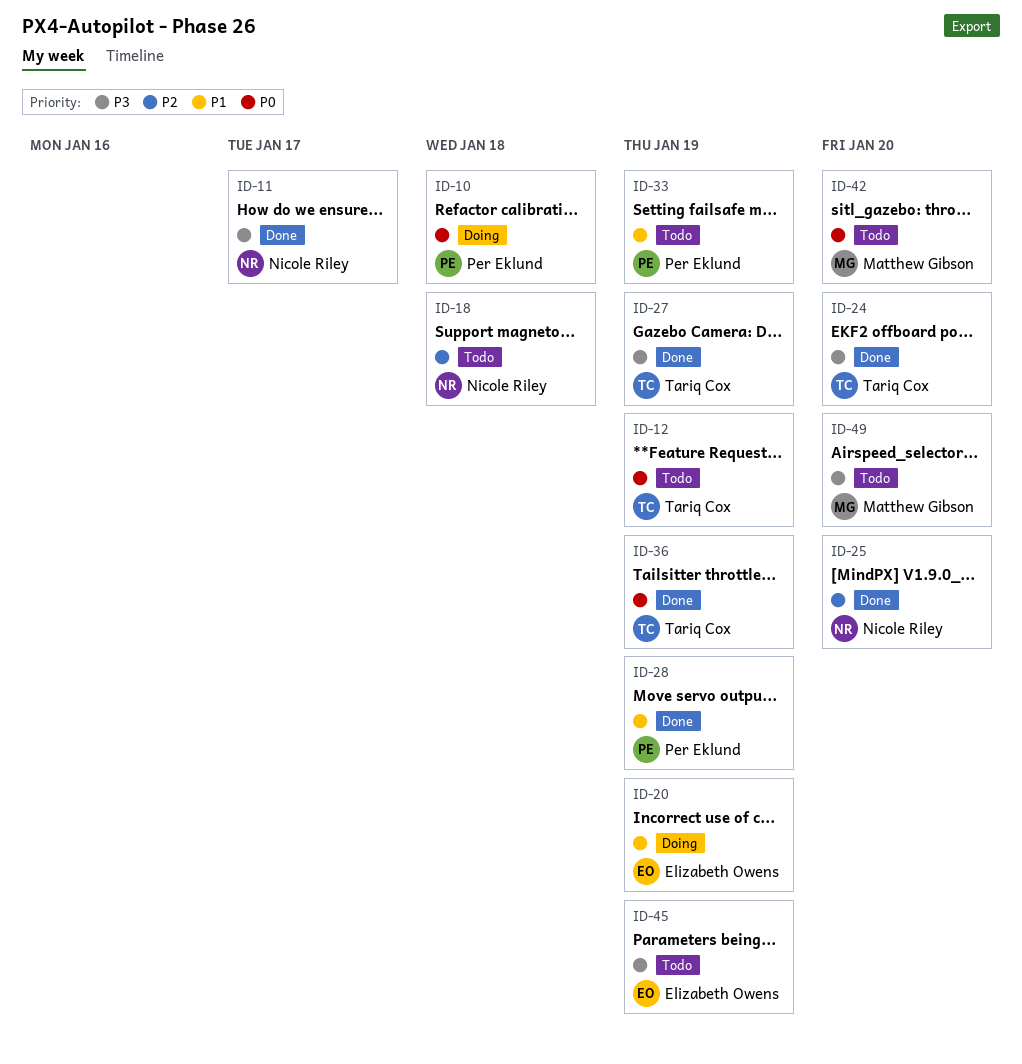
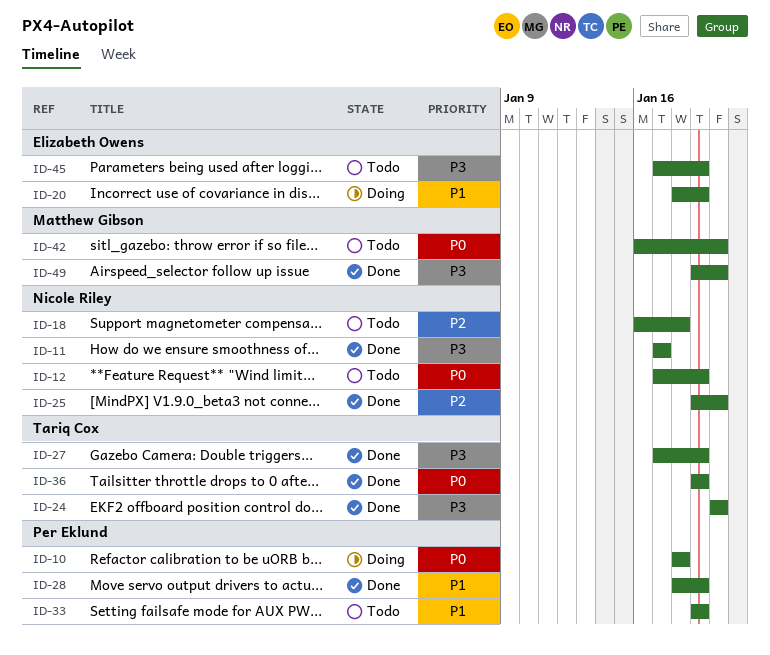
ID-12, owner: Tariq Cox -> Nicole Riley
ID-49, status: Todo -> Done

